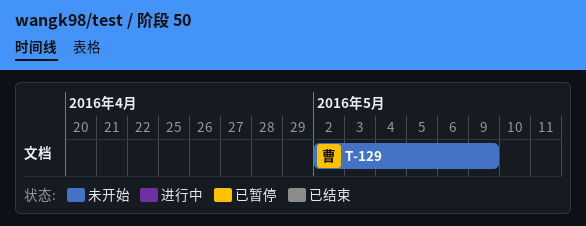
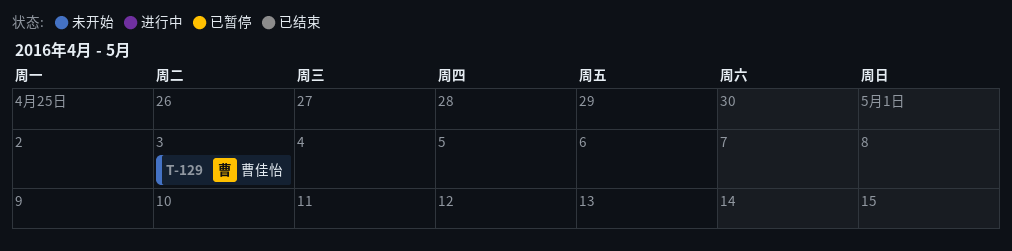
T-129, due: May 9 -> May 3

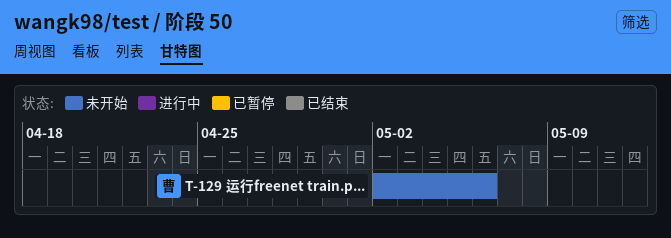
T-129, due: May 3 -> May 6

